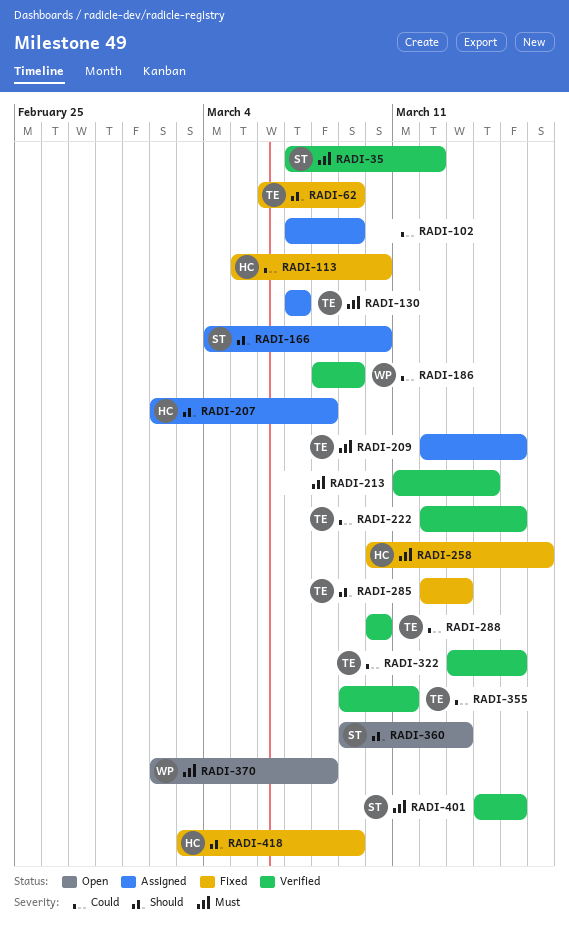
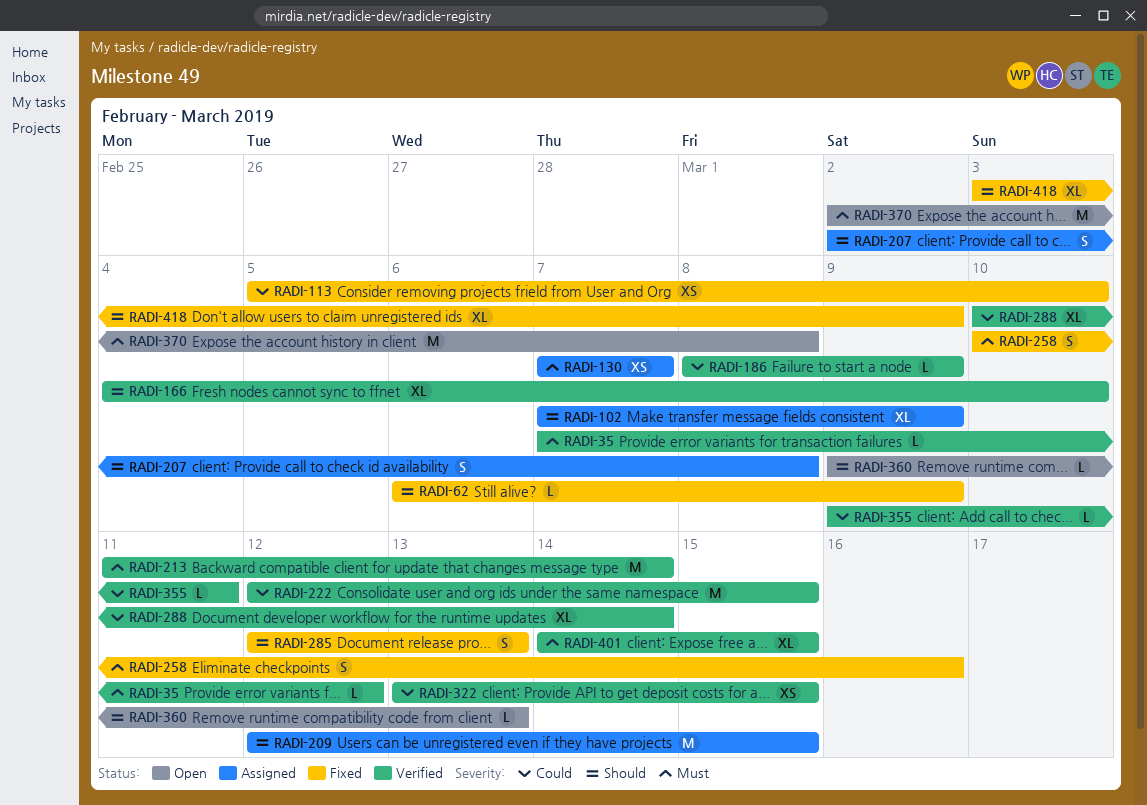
RADI-102, priority: Could -> Should
RADI-166, status: Assigned -> Verified
RADI-209, priority: Must -> Should
RADI-288, due: Mar 10 -> Mar 14

